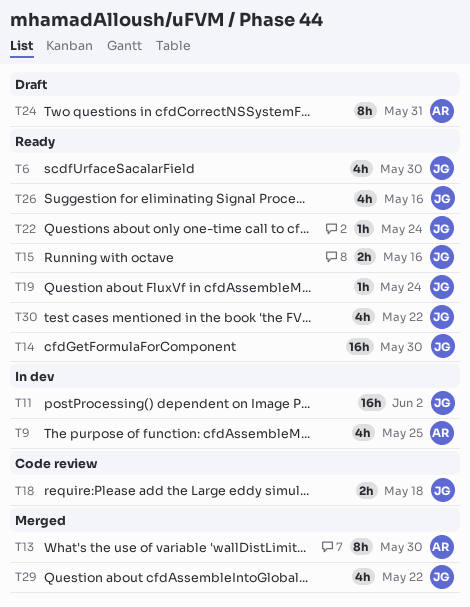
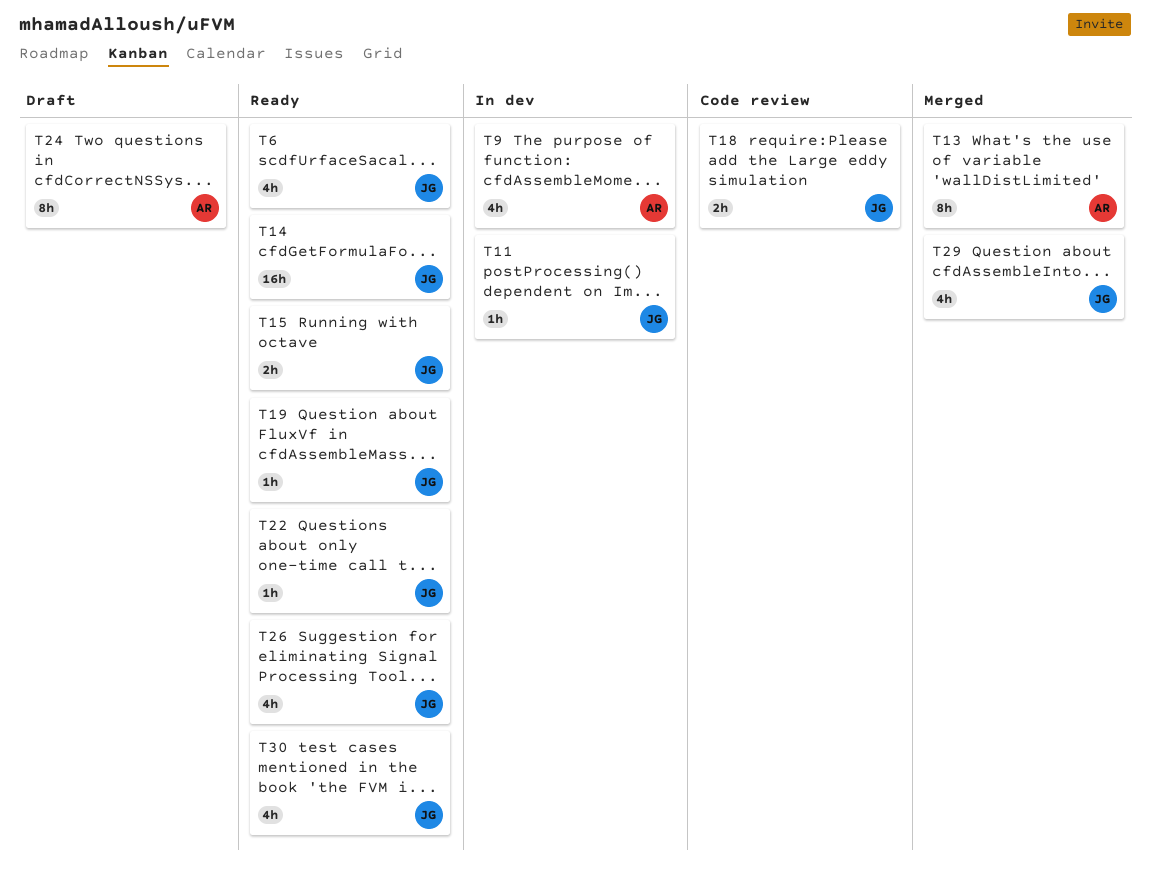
T11, estimate: 16h -> 1h

